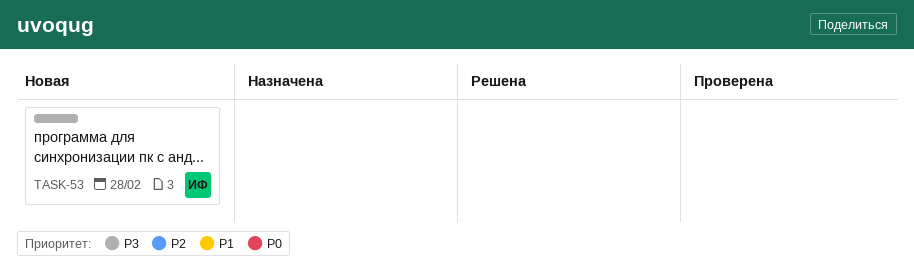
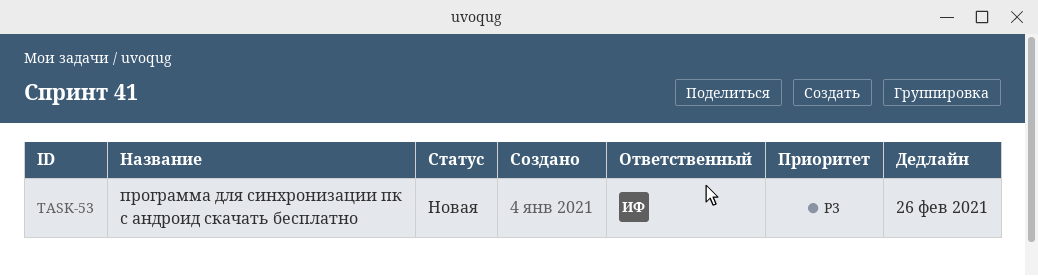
TASK-53, due: Feb 28 -> Feb 26

